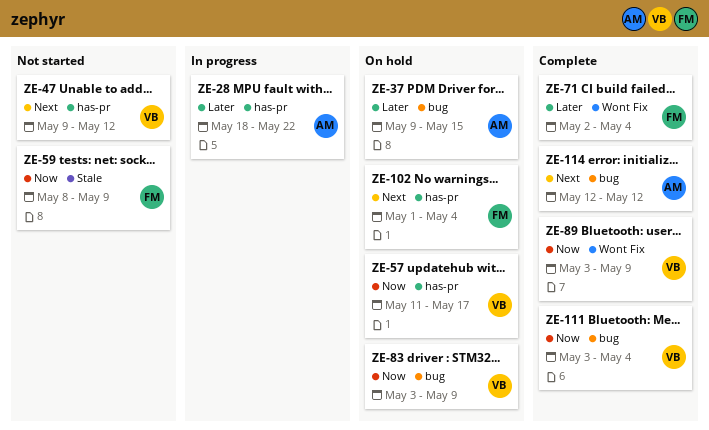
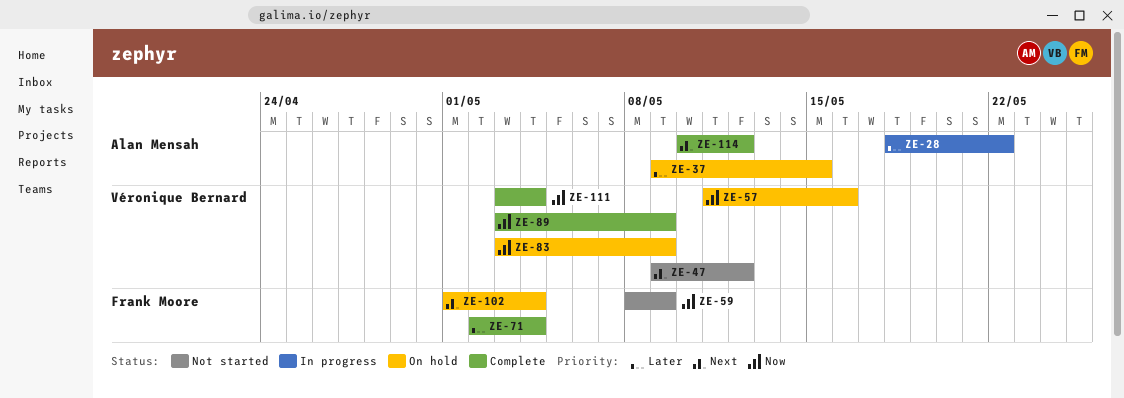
ZE-57, due: May 17 -> May 16
ZE-114, start: May 12 -> May 10

